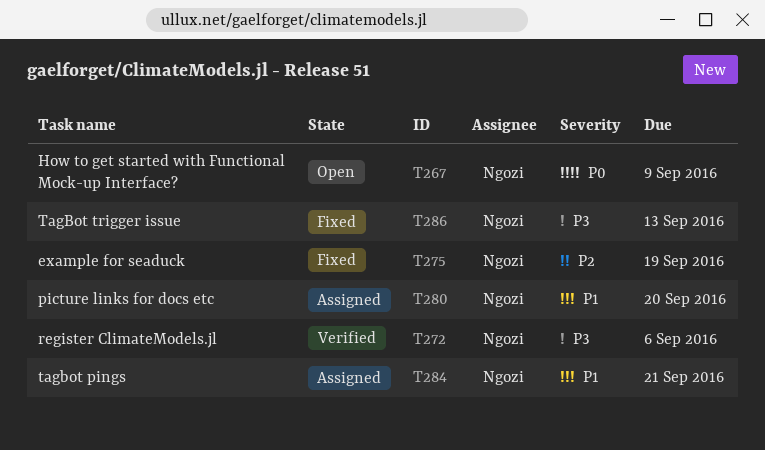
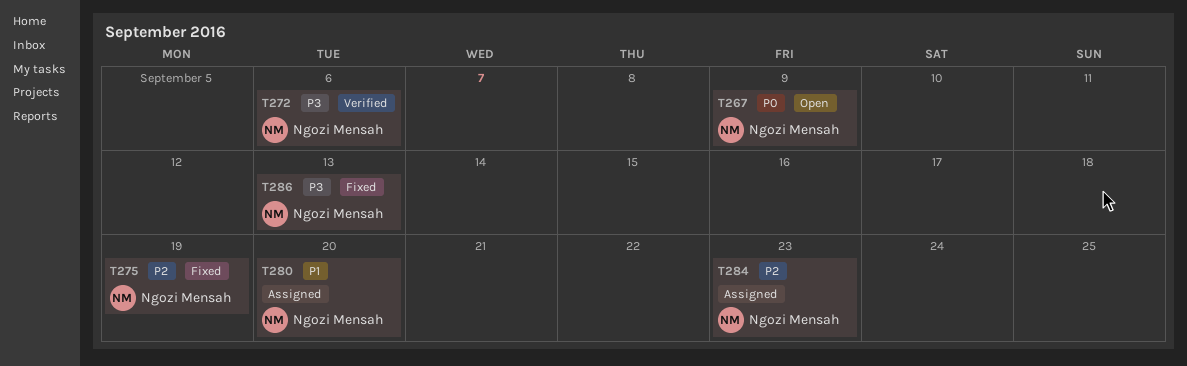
T284, priority: P1 -> P2
T284, due: Sep 21 -> Sep 23

